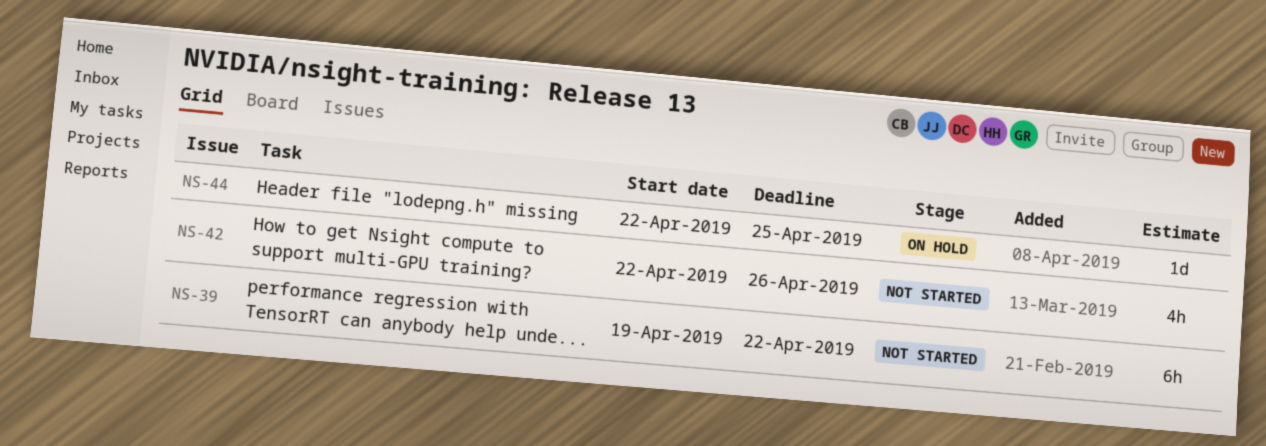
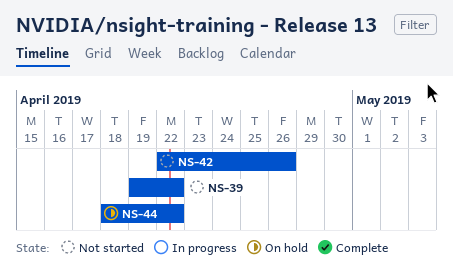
NS-44, start: Apr 22 -> Apr 18
NS-44, due: Apr 25 -> Apr 22

